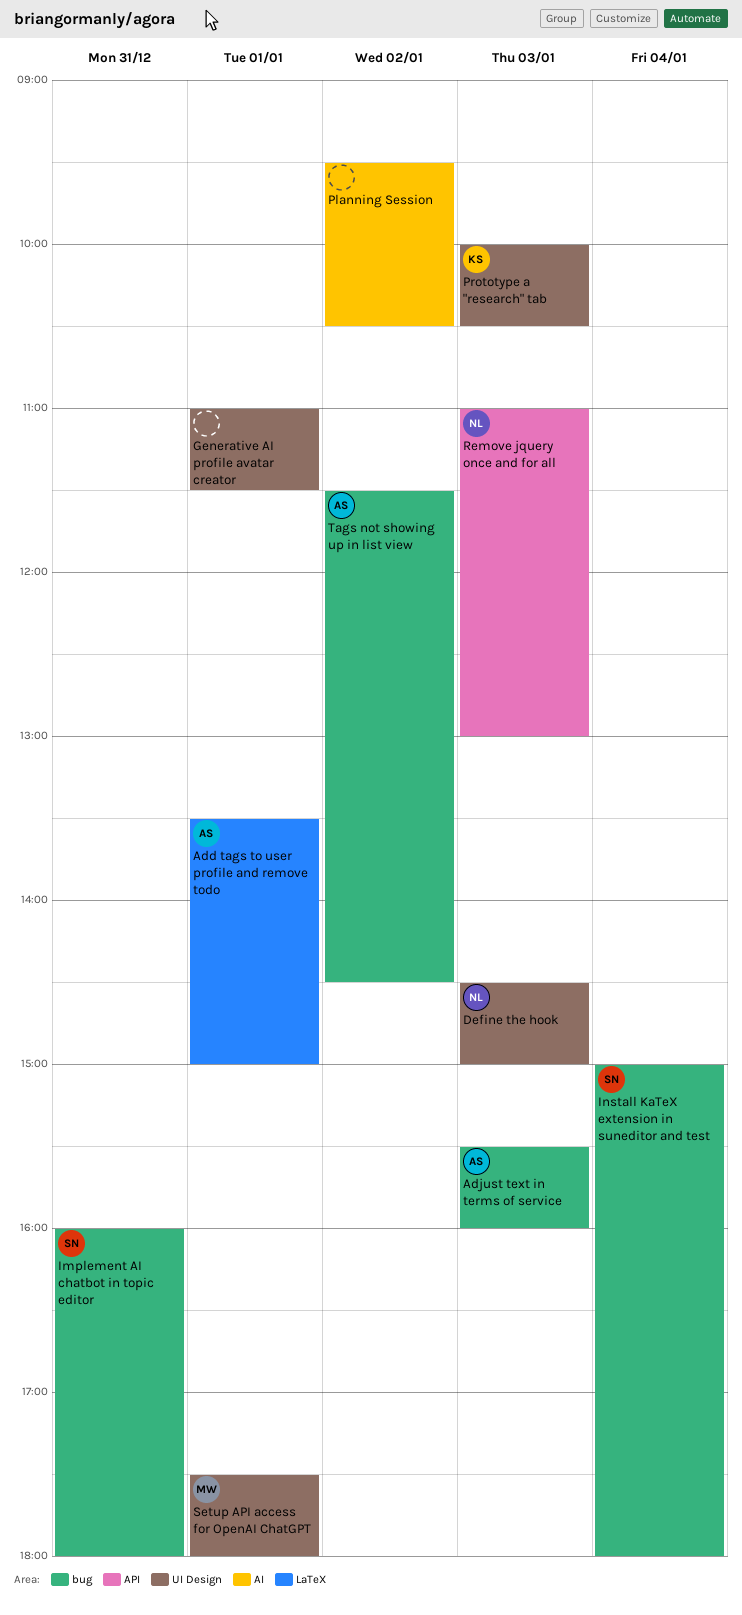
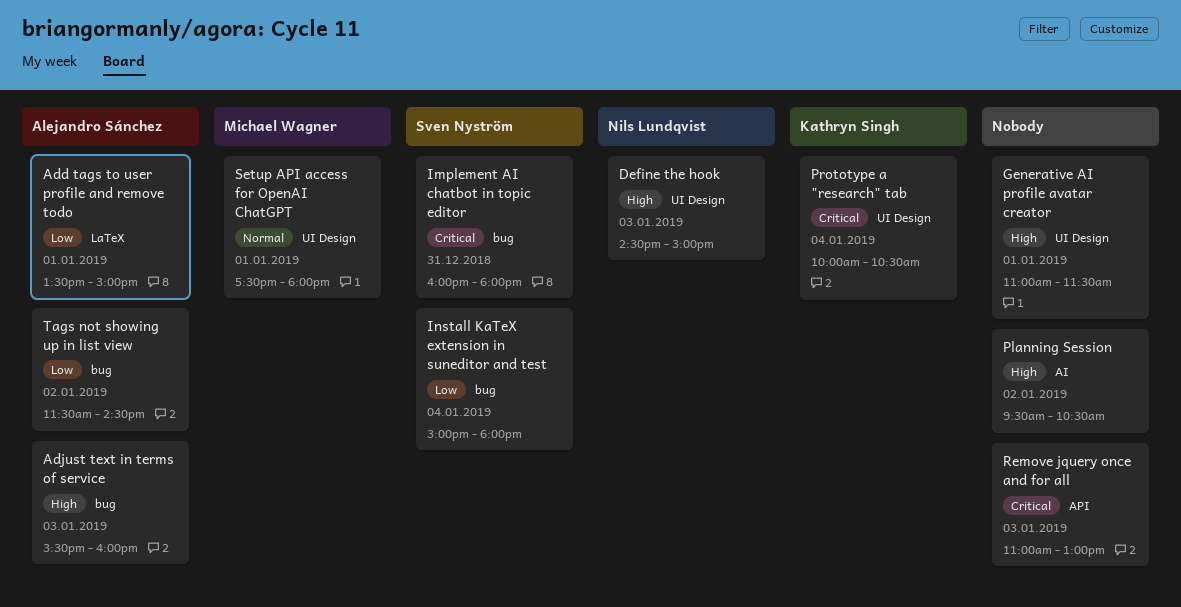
Prototype a "research" tab, day: Jan 3 -> Jan 4
Remove jquery once and for all, owner: Nils Lundqvist -> none

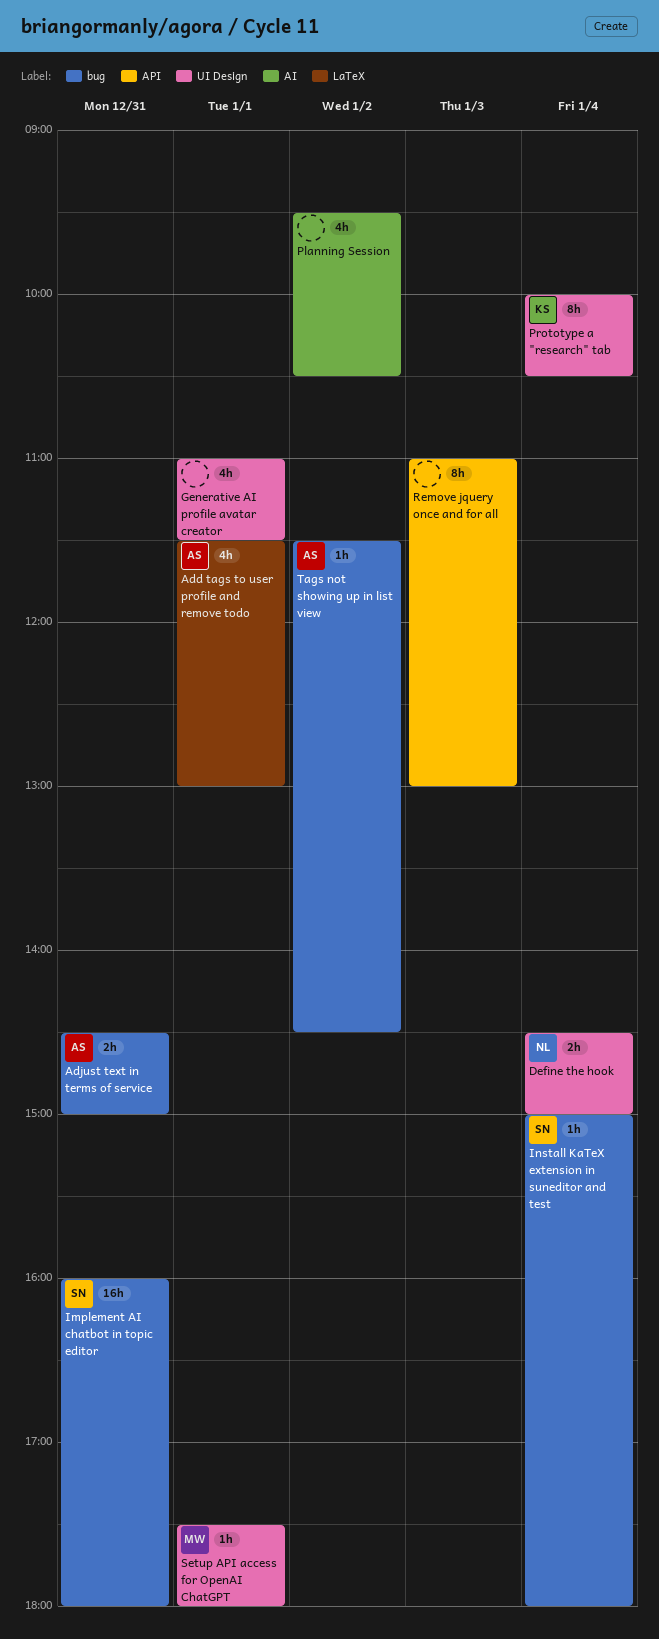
Add tags to user profile and remove todo, begins: 13:30 -> 11:30
Add tags to user profile and remove todo, ends: 15:00 -> 13:00
Adjust text in terms of service, day: Jan 3 -> Dec 31
Adjust text in terms of service, begins: 15:30 -> 14:30
Adjust text in terms of service, ends: 16:00 -> 15:00
Define the hook, day: Jan 3 -> Jan 4

